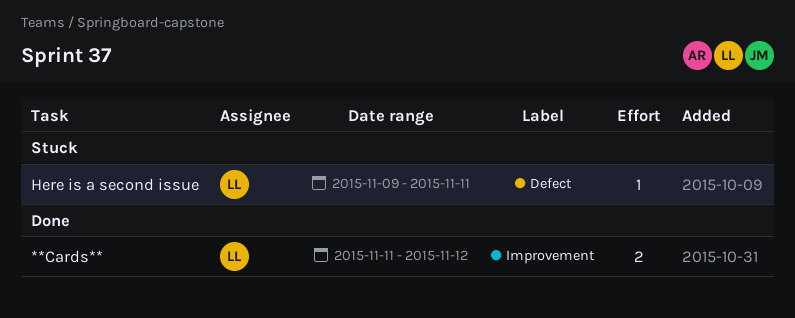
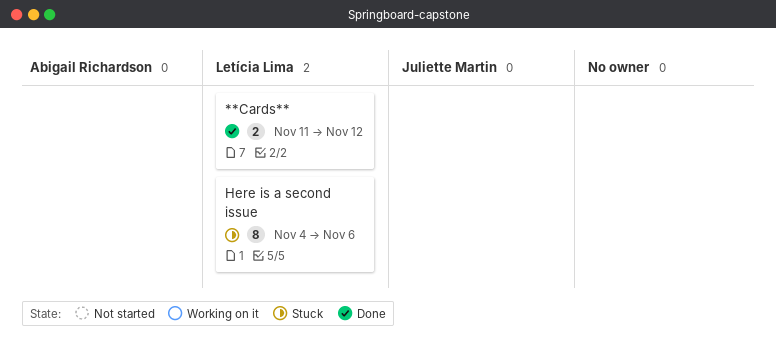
Here is a second issue, estimate: 1 -> 8
Here is a second issue, start: Nov 9 -> Nov 4
Here is a second issue, due: Nov 11 -> Nov 6

